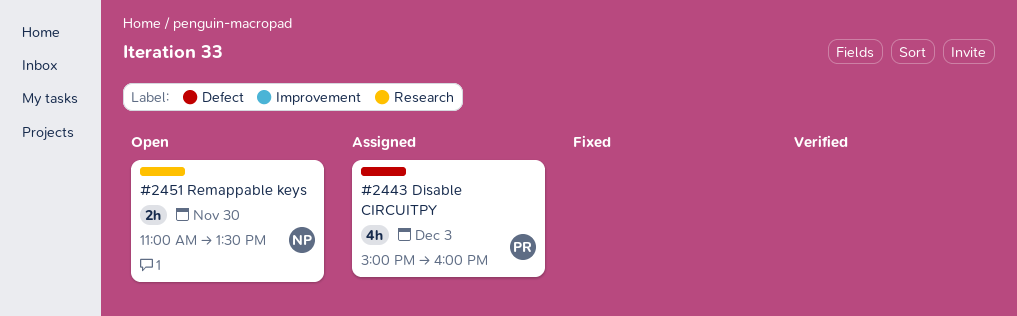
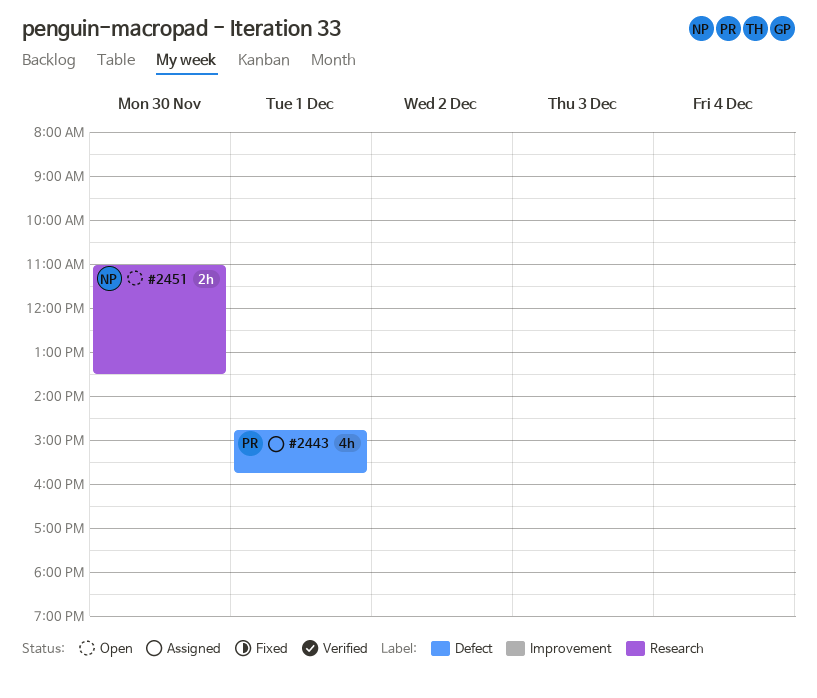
#2443, day: Dec 3 -> Dec 1
#2443, begins: 15:00 -> 14:45
#2443, ends: 16:00 -> 15:45

